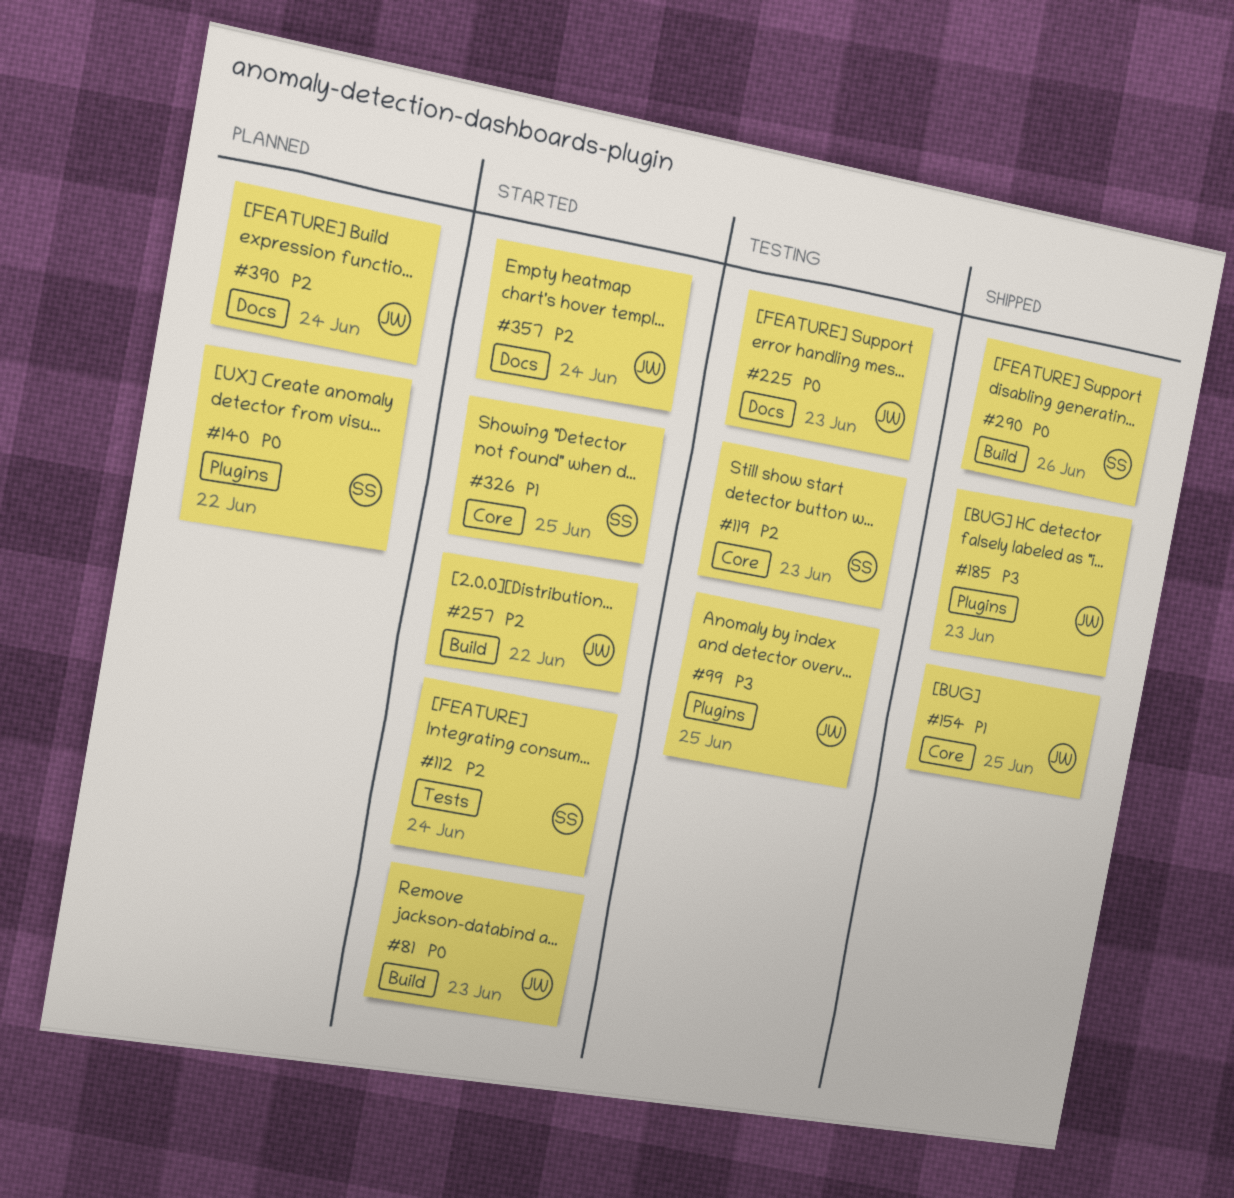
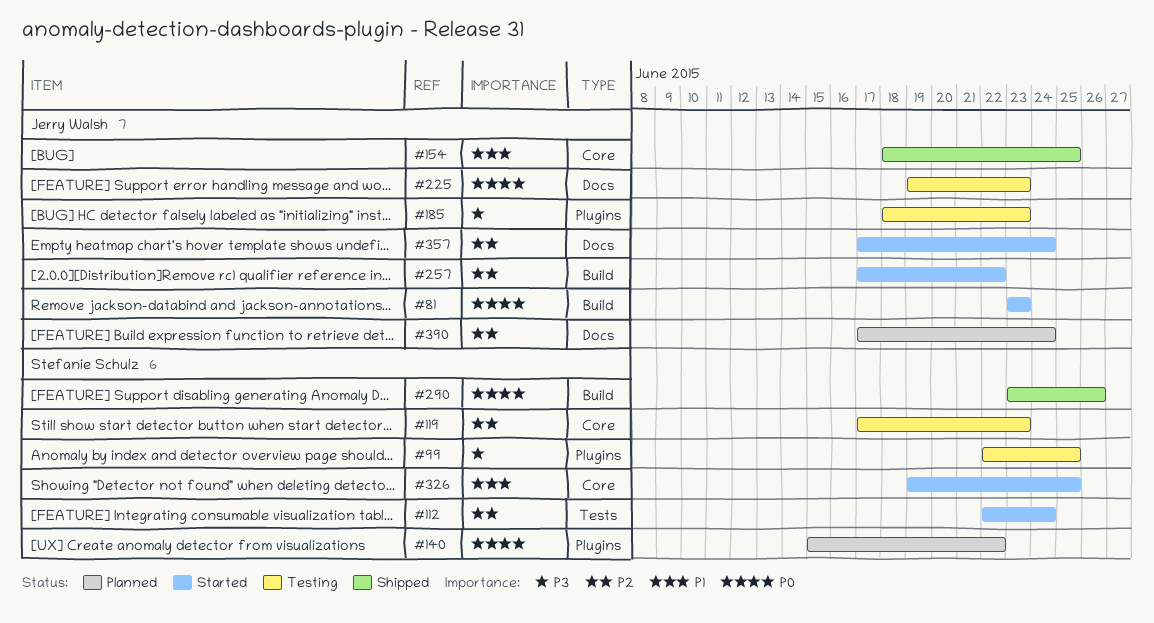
#99, owner: Jerry Walsh -> Stefanie Schulz
#185, status: Shipped -> Testing

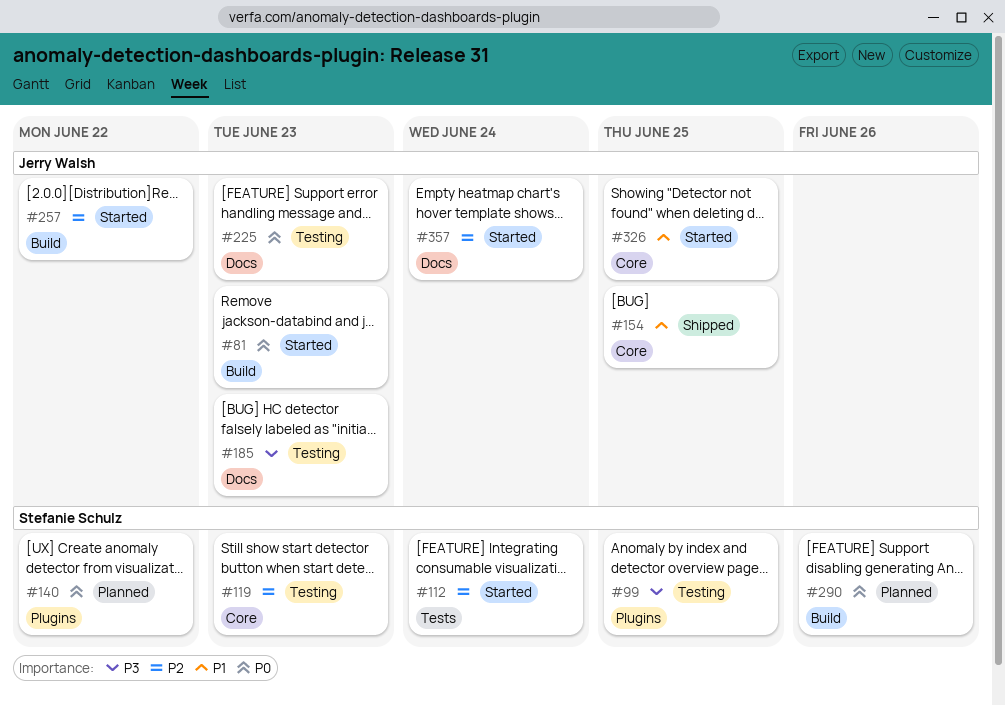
#185, label: Plugins -> Docs
#290, status: Shipped -> Planned
#326, owner: Stefanie Schulz -> Jerry Walsh
#390: present -> none

